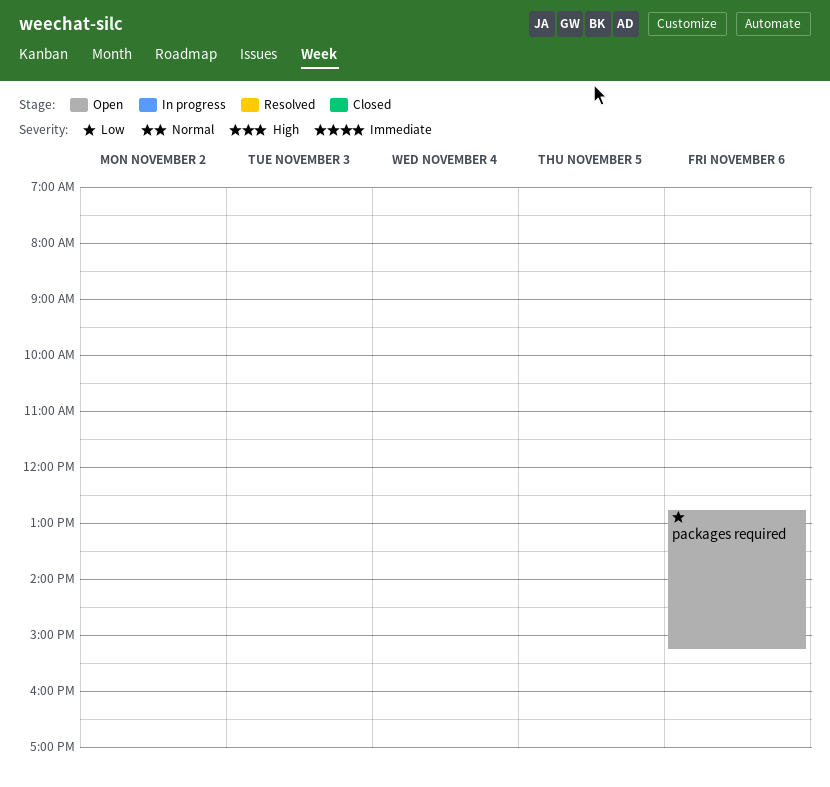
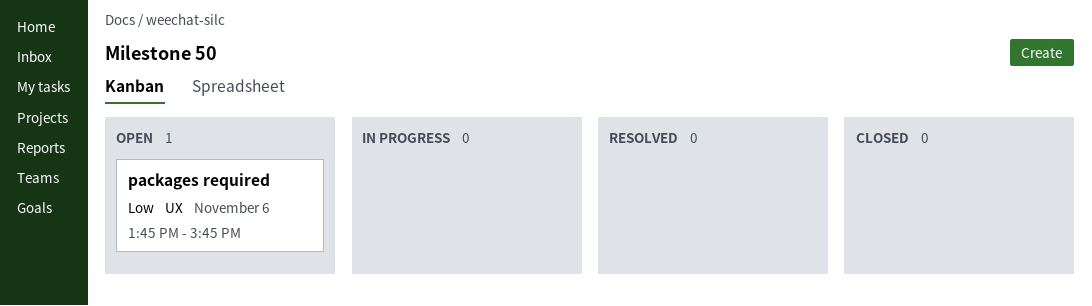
packages required, begins: 12:45 -> 13:45
packages required, ends: 15:15 -> 15:45

